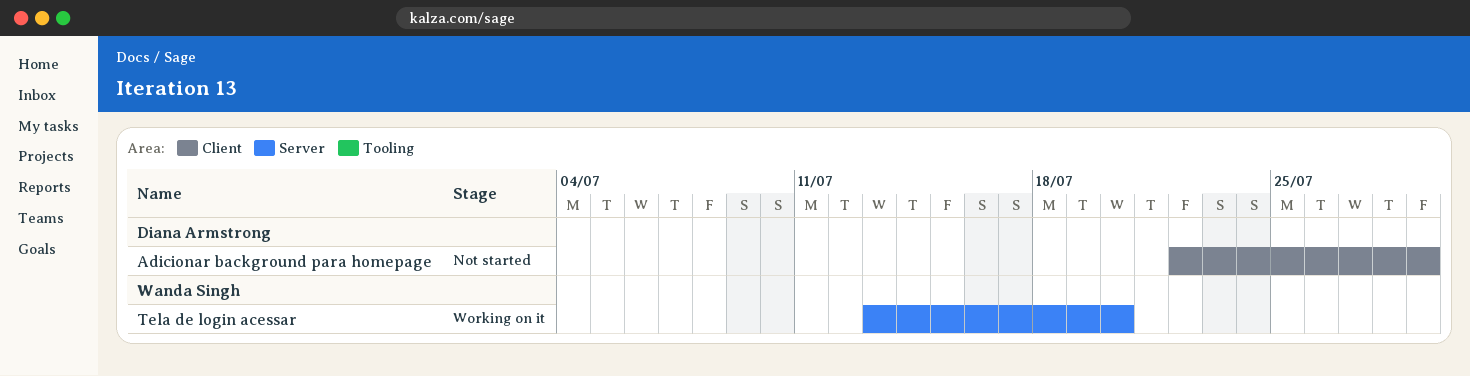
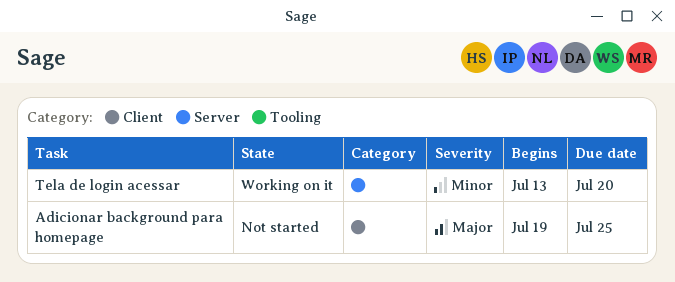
Adicionar background para homepage, start: Jul 22 -> Jul 19
Adicionar background para homepage, due: Jul 29 -> Jul 25

